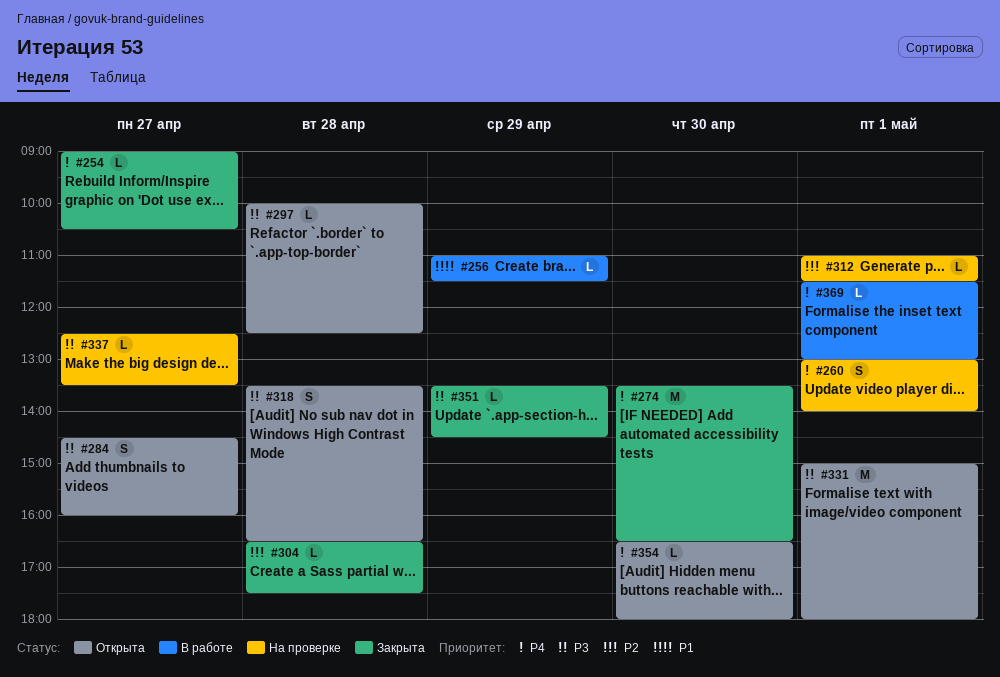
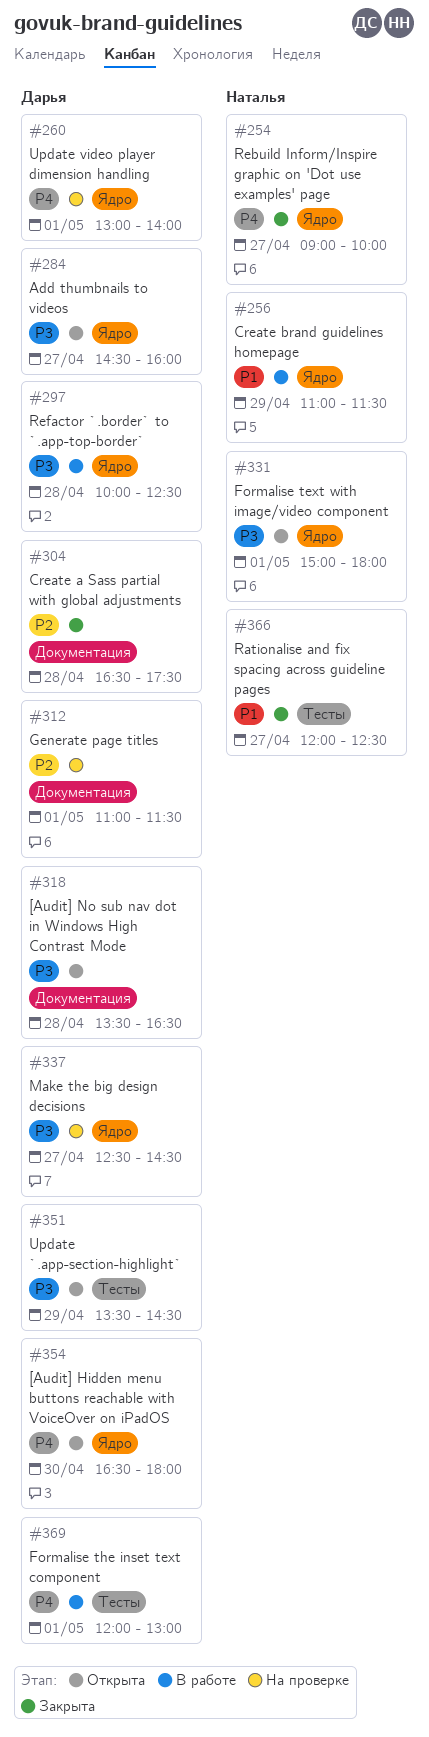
#254, ends: 10:30 -> 10:00
#274: present -> none
#297, status: Открыта -> В работе
#337, ends: 13:30 -> 14:30
#351, status: Закрыта -> Открыта
#366: none -> present
#369, begins: 11:30 -> 12:00

